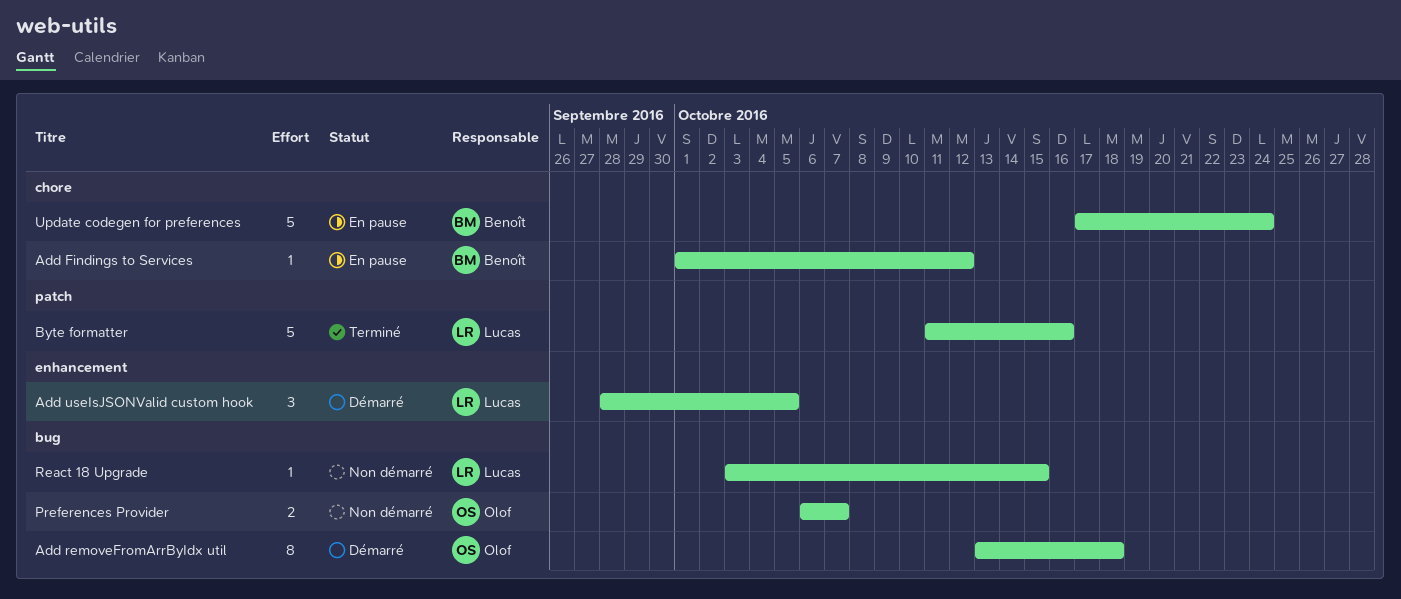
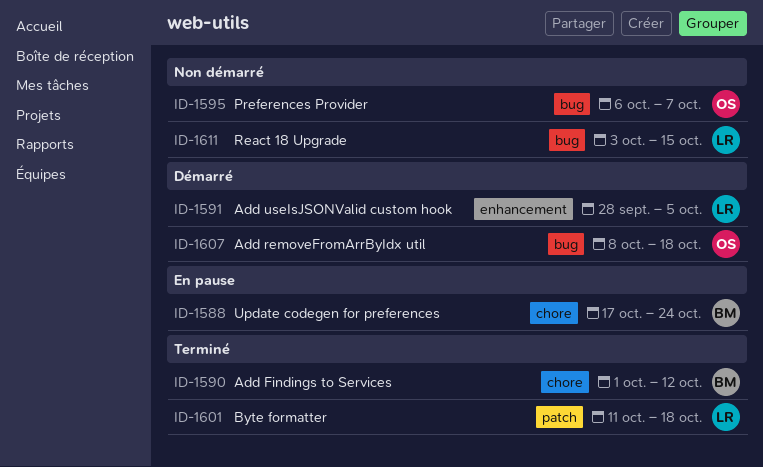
Add Findings to Services, status: En pause -> Terminé
Add removeFromArrByIdx util, start: Oct 13 -> Oct 8
Byte formatter, due: Oct 16 -> Oct 18

